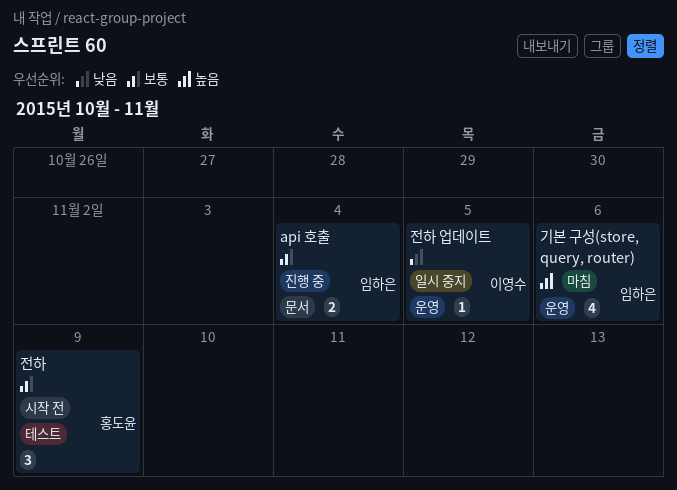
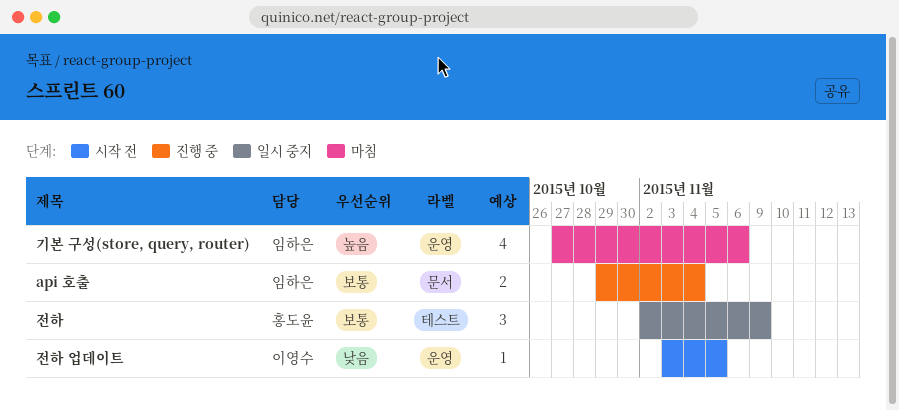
전하, status: 시작 전 -> 일시 중지
전하 업데이트, status: 일시 중지 -> 시작 전

